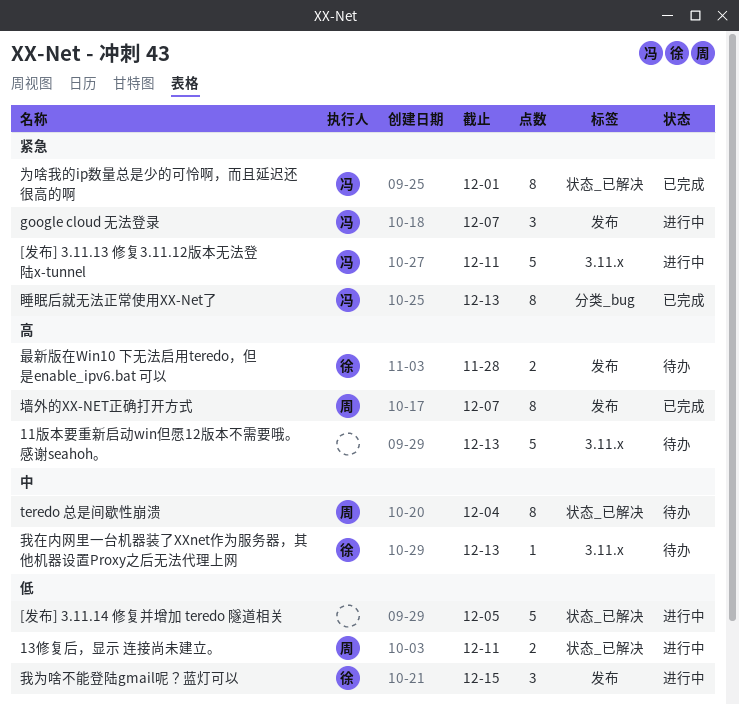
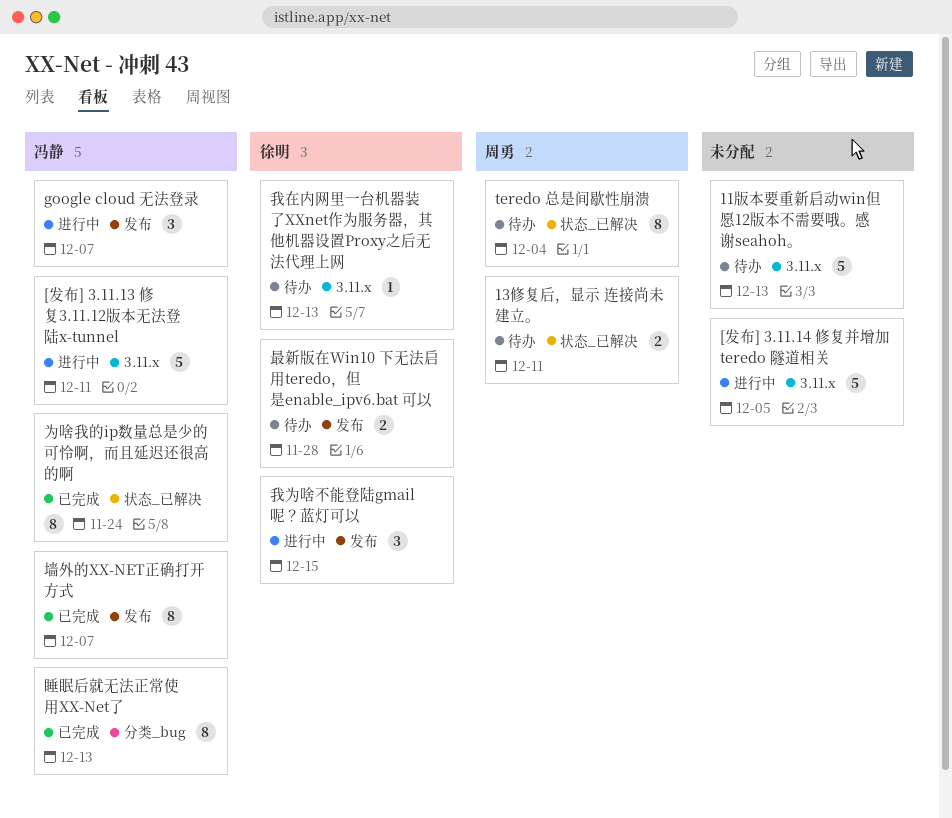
13修复后，显示 连接尚未建立。, status: 进行中 -> 待办
[发布] 3.11.14 修复并增加 teredo 隧道相关, label: 状态_已解决 -> 3.11.x
为啥我的ip数量总是少的可怜啊，而且延迟还很高的啊, due: Dec 1 -> Nov 24
墙外的XX-NET正确打开方式, owner: 周勇 -> 冯静

